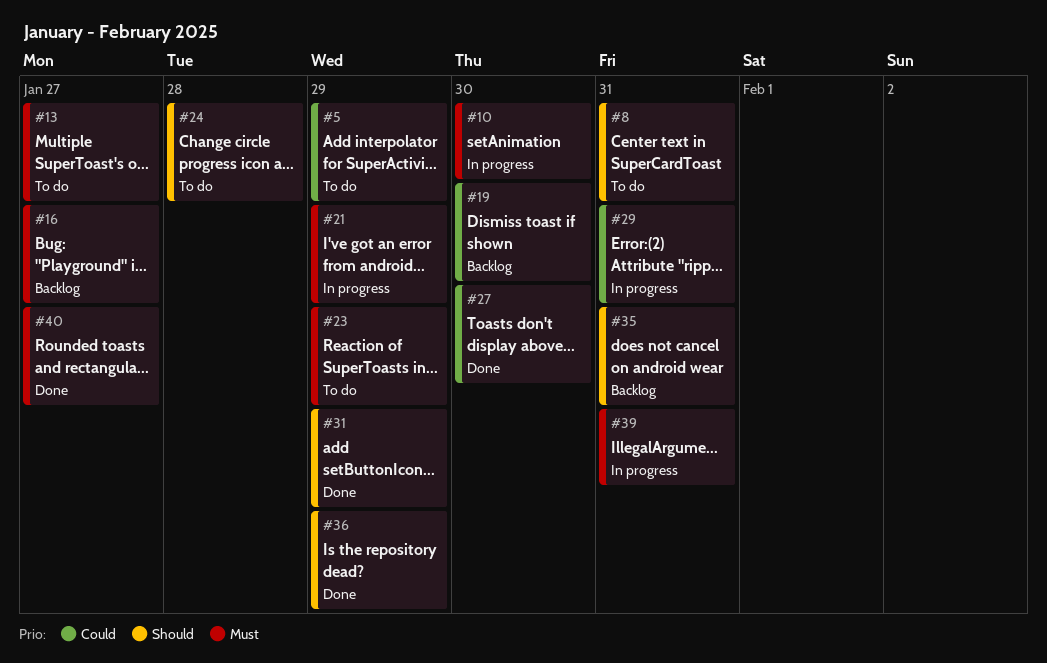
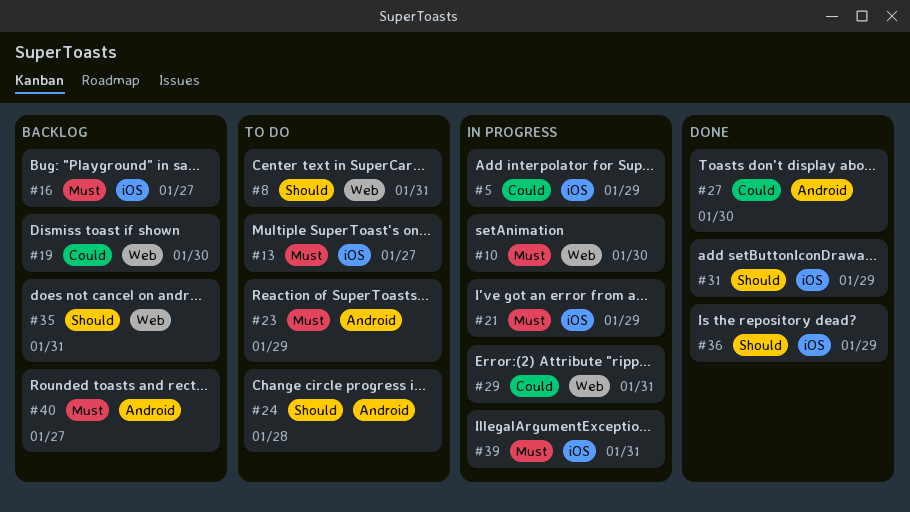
#5, status: To do -> In progress
#40, status: Done -> Backlog

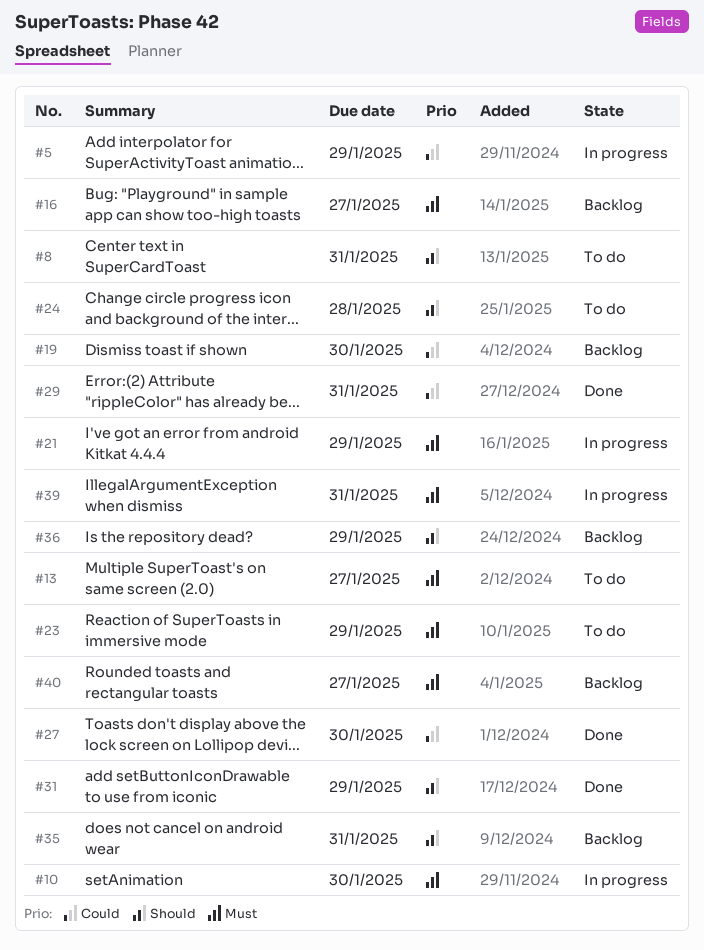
#29, status: In progress -> Done
#36, status: Done -> Backlog

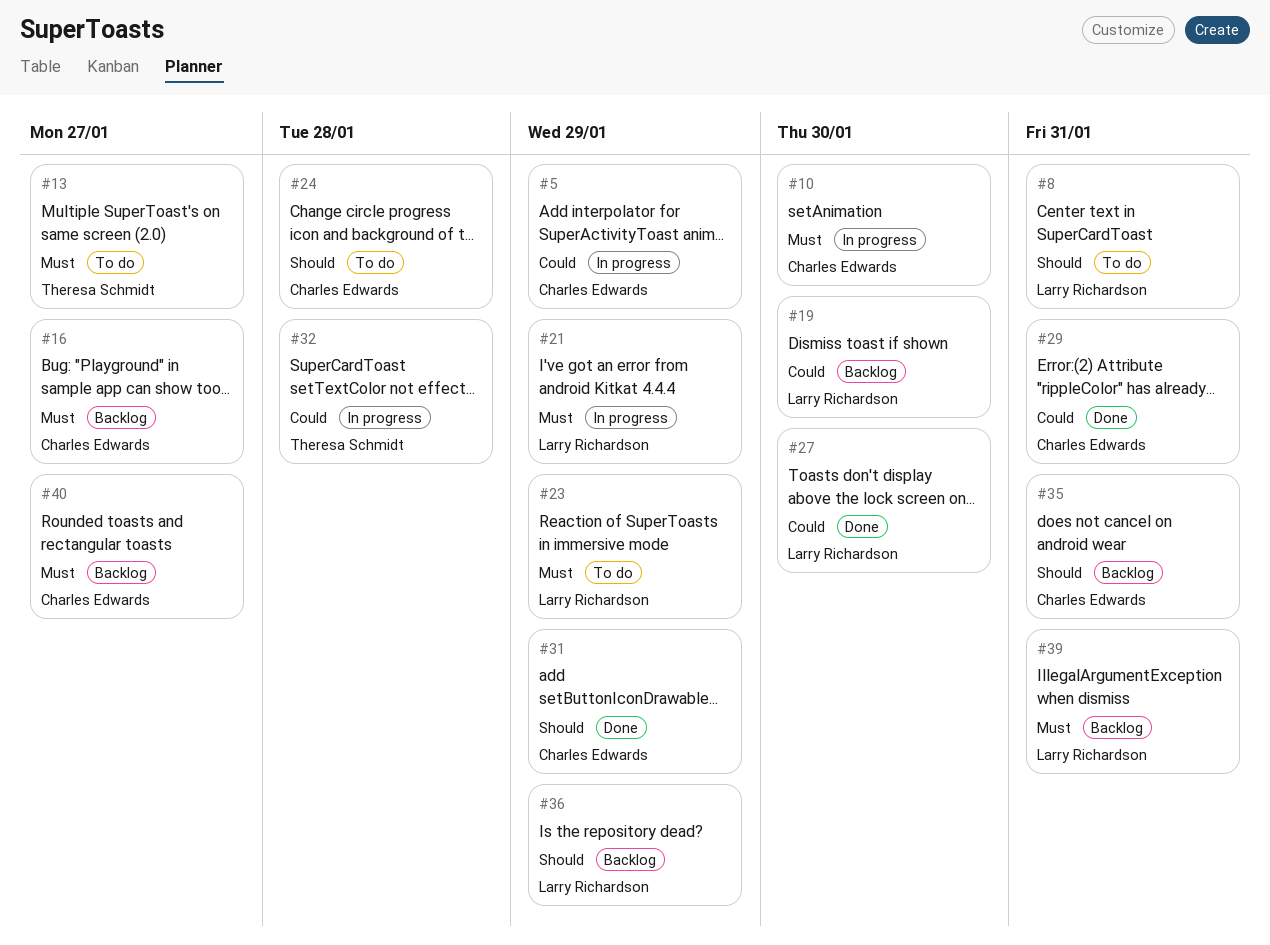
#32: none -> present
#39, status: In progress -> Backlog

